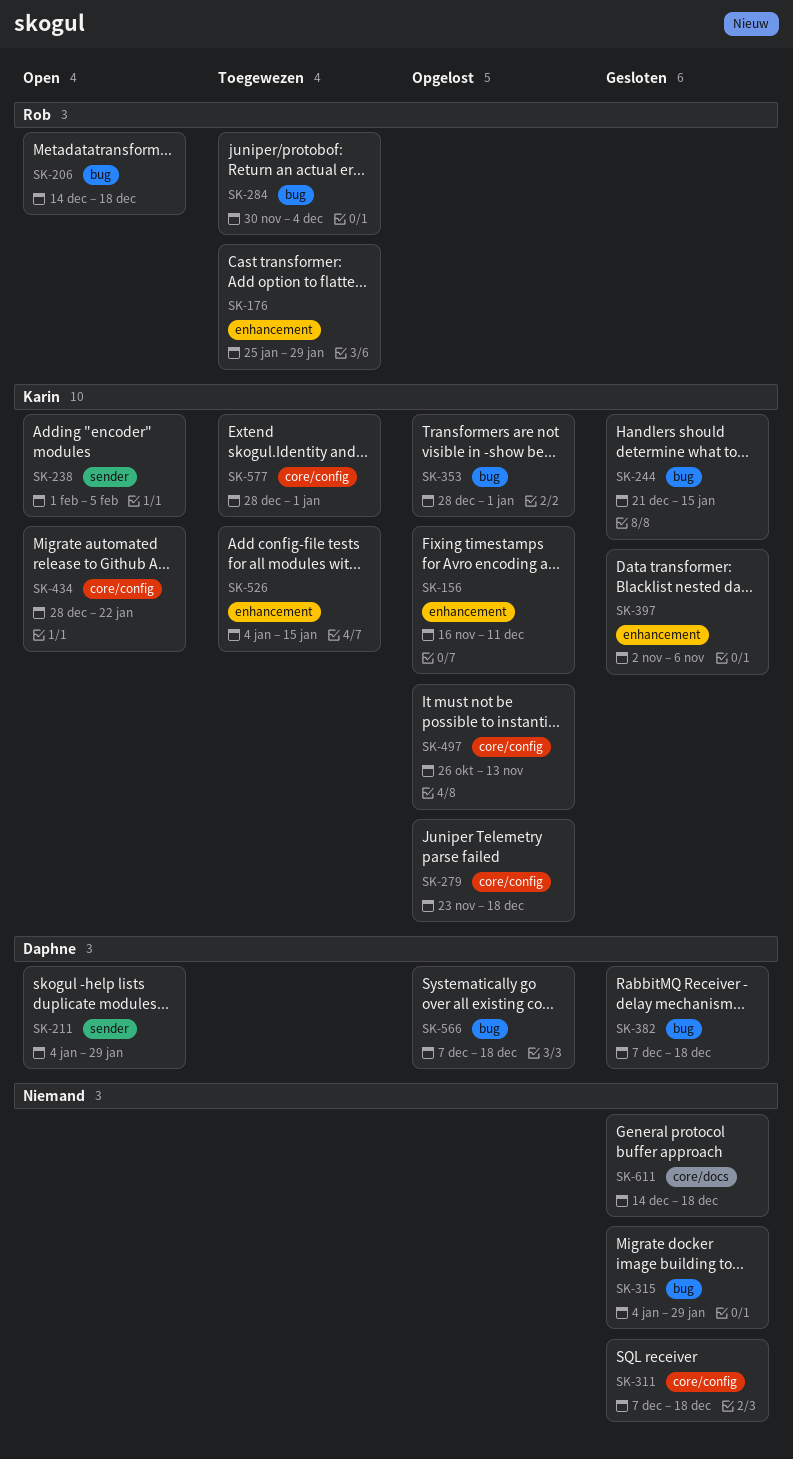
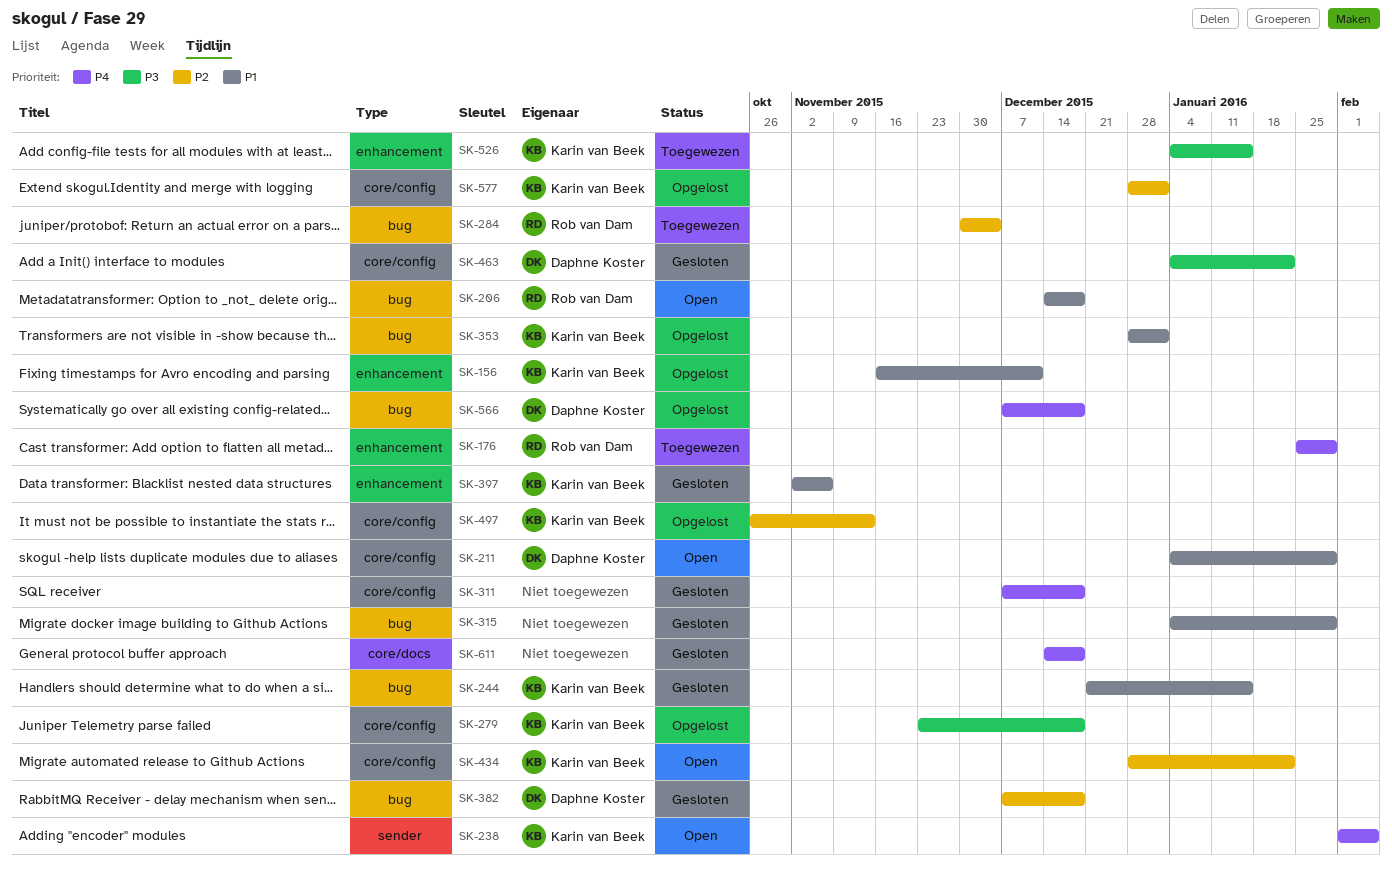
SK-211, label: sender -> core/config
SK-463: none -> present
SK-577, status: Toegewezen -> Opgelost

